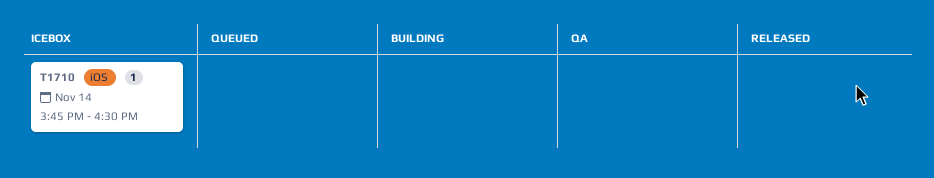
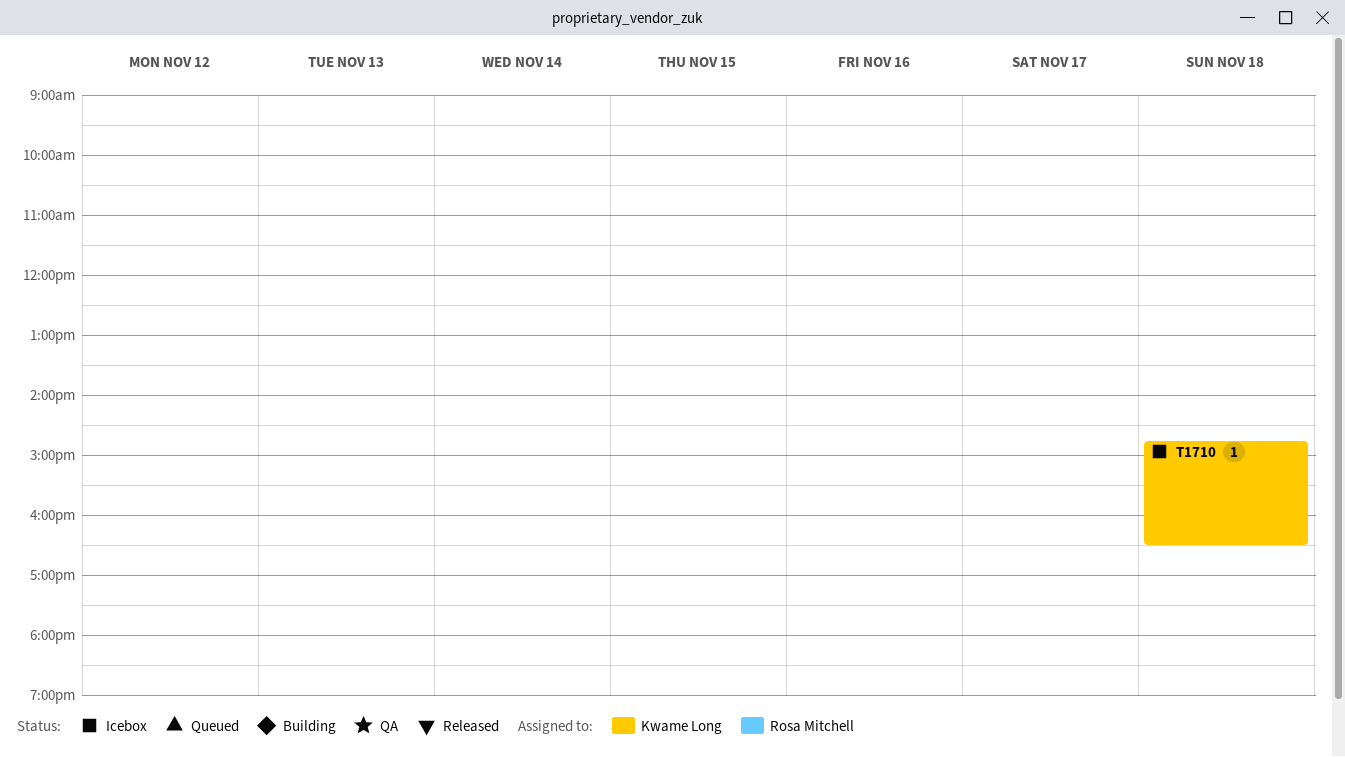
T1710, day: Nov 14 -> Nov 18
T1710, begins: 15:45 -> 14:45

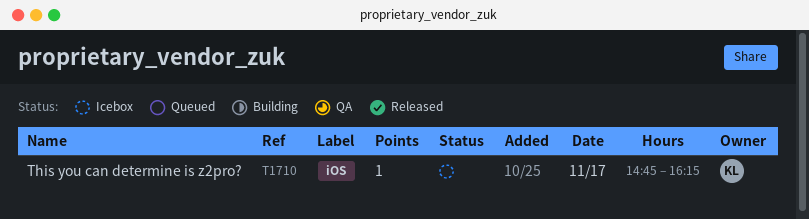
T1710, day: Nov 18 -> Nov 17
T1710, ends: 16:30 -> 16:15

